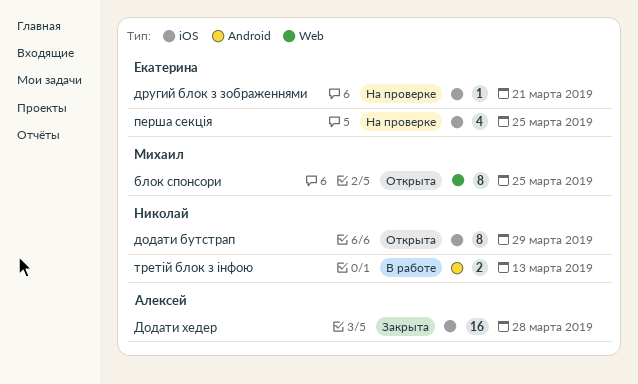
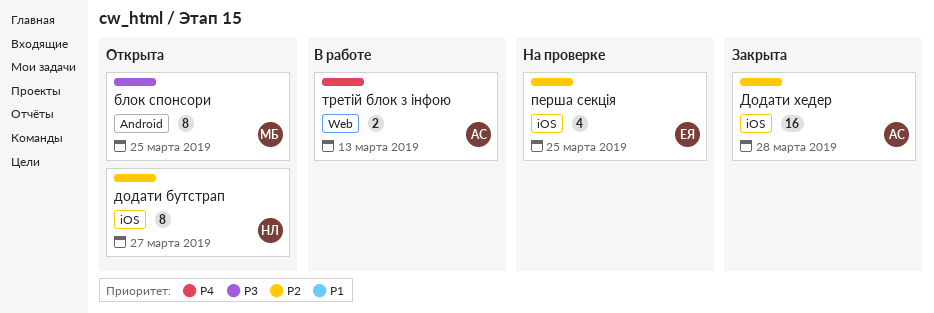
блок спонсори, label: Web -> Android
додати бутстрап, due: Mar 29 -> Mar 27
другий блок з зображеннями: present -> none
третій блок з інфою, owner: Николай -> Алексей
третій блок з інфою, label: Android -> Web

